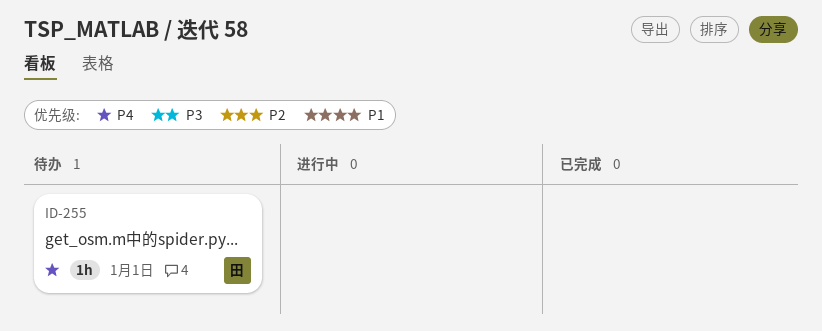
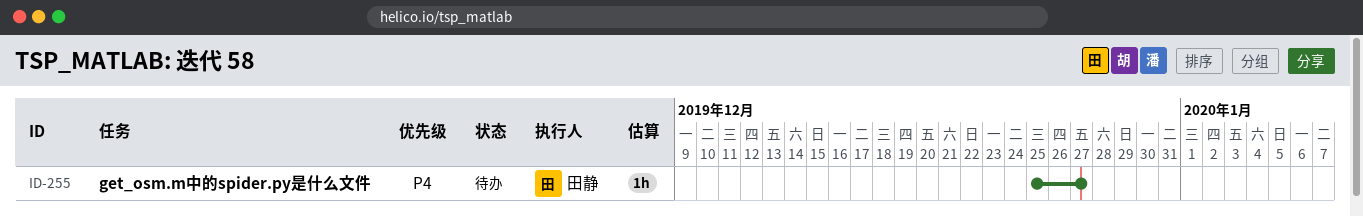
ID-255, due: Jan 1 -> Dec 27

